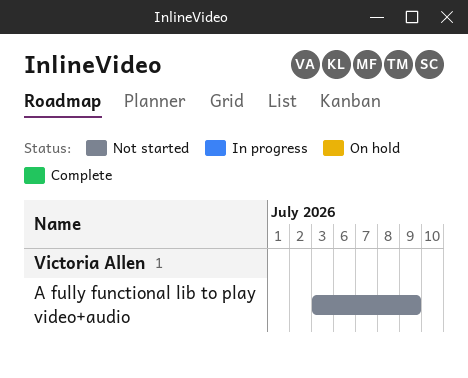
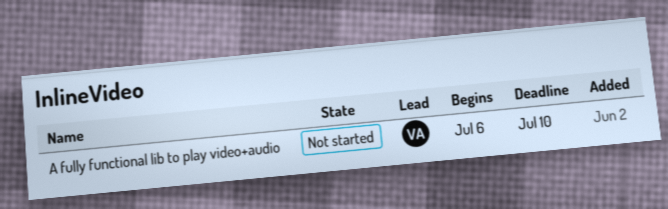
A fully functional lib to play video+audio, start: Jul 3 -> Jul 6
A fully functional lib to play video+audio, due: Jul 9 -> Jul 10

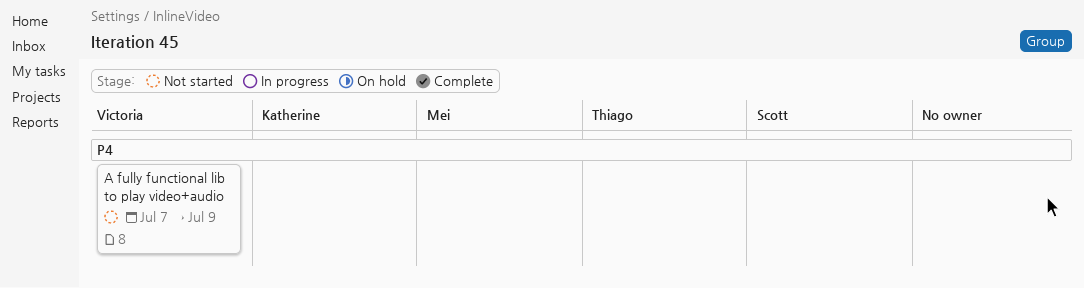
A fully functional lib to play video+audio, start: Jul 6 -> Jul 7
A fully functional lib to play video+audio, due: Jul 10 -> Jul 9

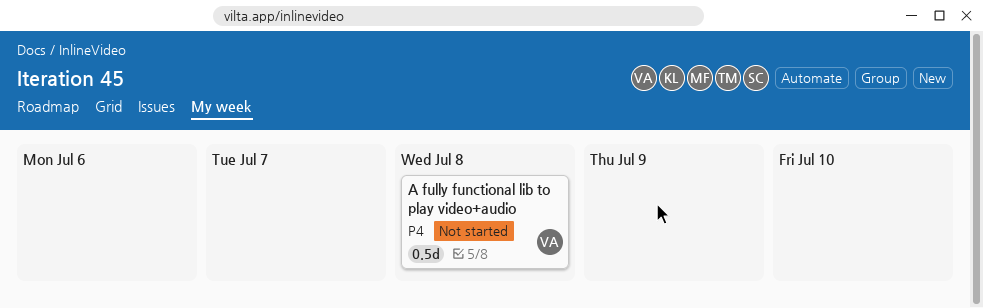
A fully functional lib to play video+audio, due: Jul 9 -> Jul 8

